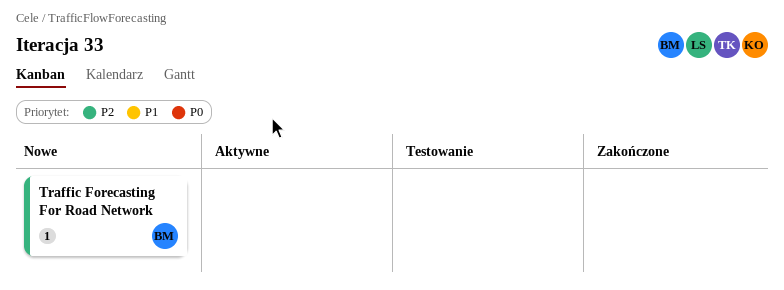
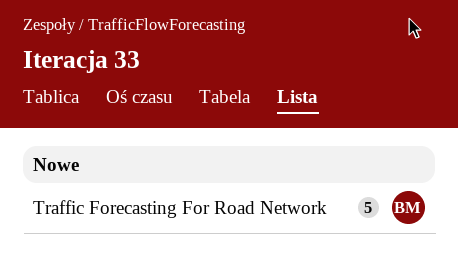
Traffic Forecasting For Road Network, estimate: 1 -> 5

